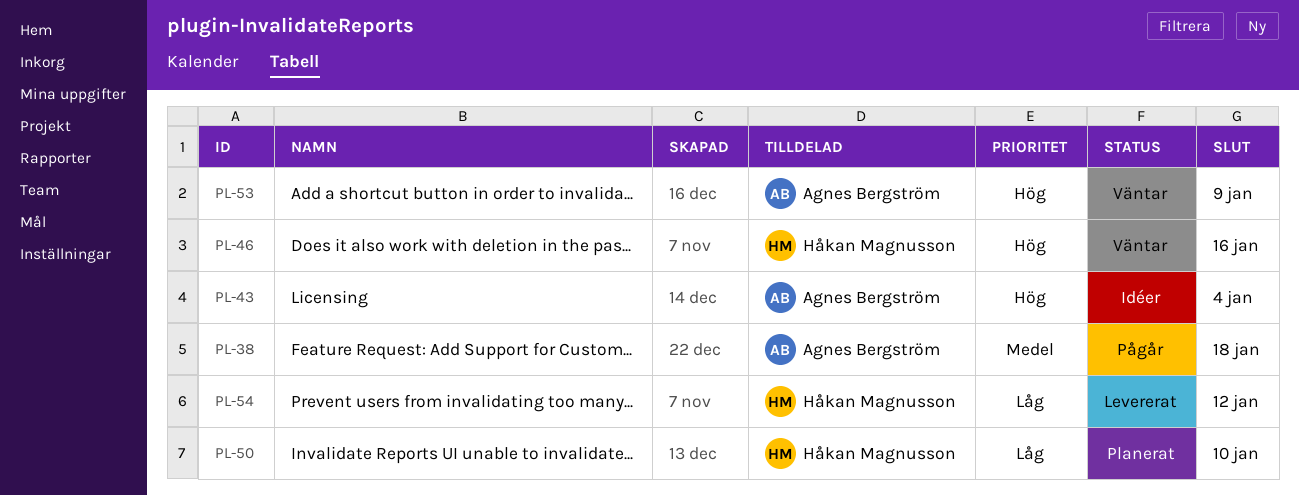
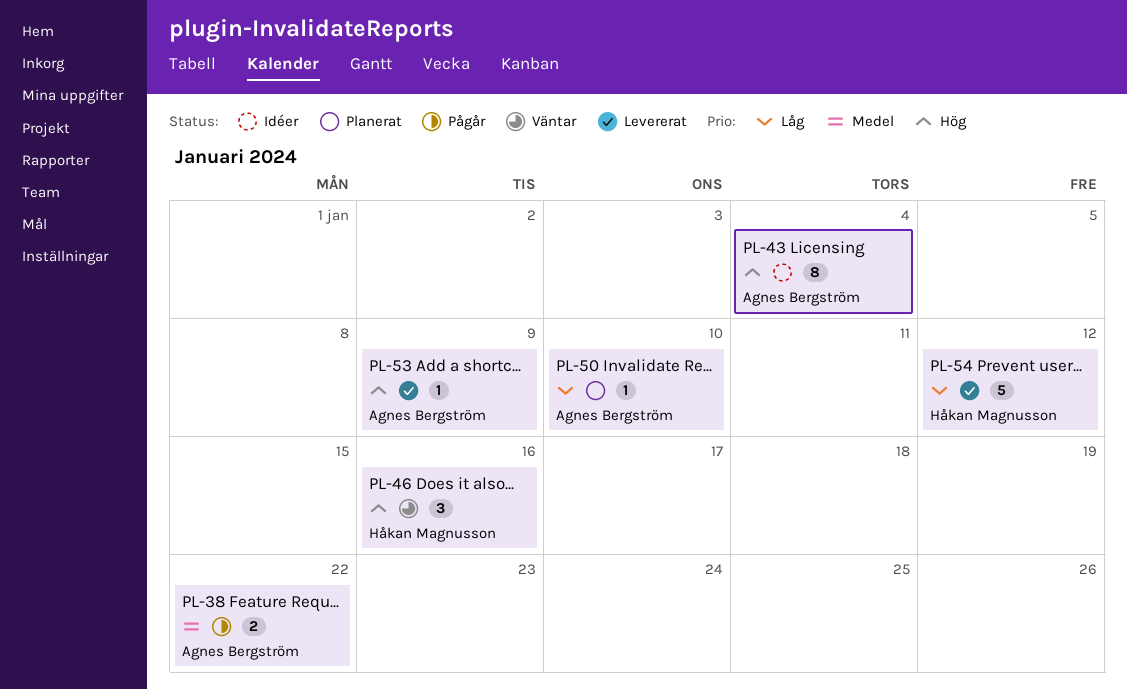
PL-38, due: Jan 18 -> Jan 22
PL-50, owner: Håkan Magnusson -> Agnes Bergström
PL-53, status: Väntar -> Levererat

